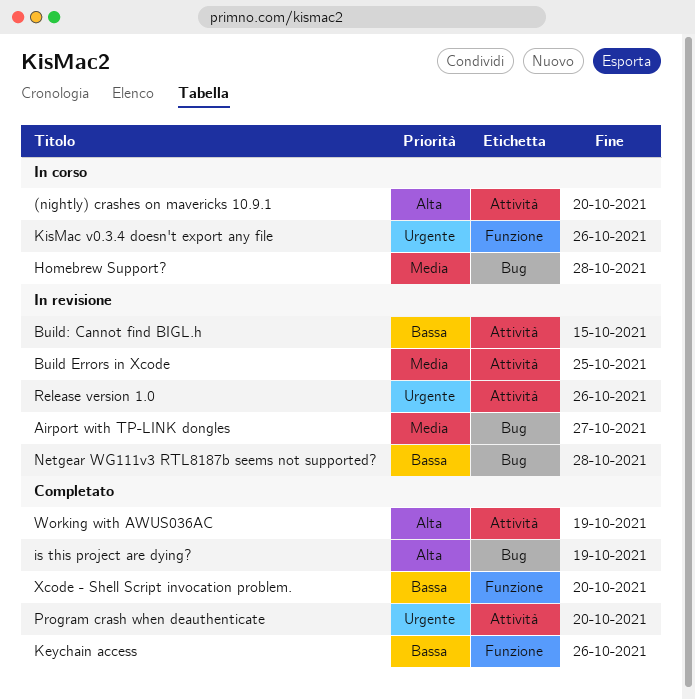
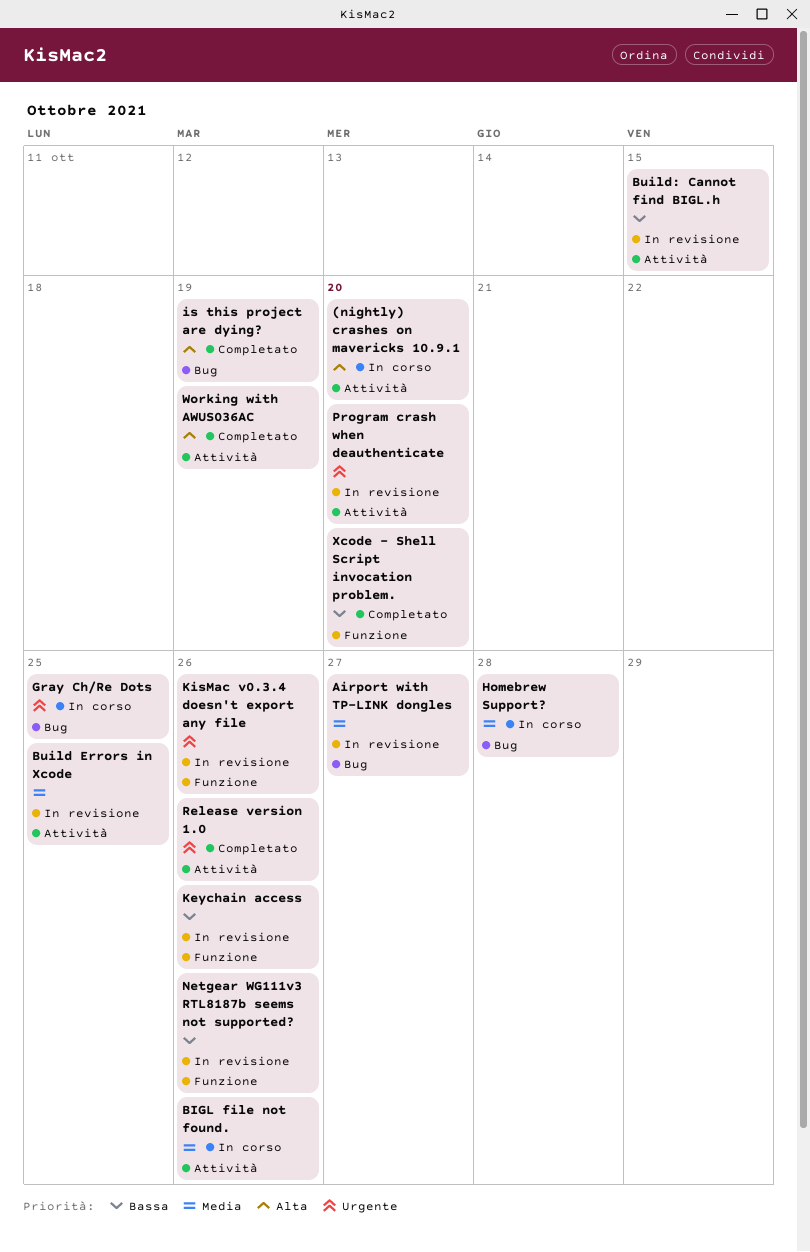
BIGL file not found.: none -> present
Gray Ch/Re Dots: none -> present
Keychain access, status: Completato -> In revisione
KisMac v0.3.4 doesn't export any file, status: In corso -> In revisione
Netgear WG111v3 RTL8187b seems not supported?, label: Bug -> Funzione
Netgear WG111v3 RTL8187b seems not supported?, due: Oct 28 -> Oct 26
Program crash when deauthenticate, status: Completato -> In revisione
Release version 1.0, status: In revisione -> Completato

